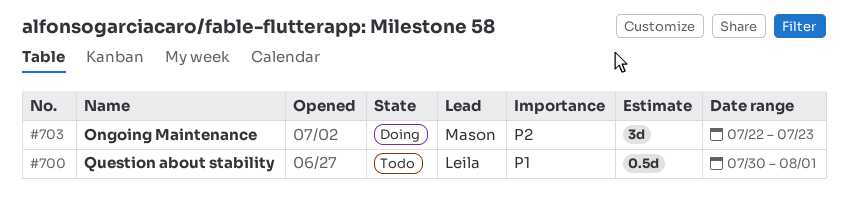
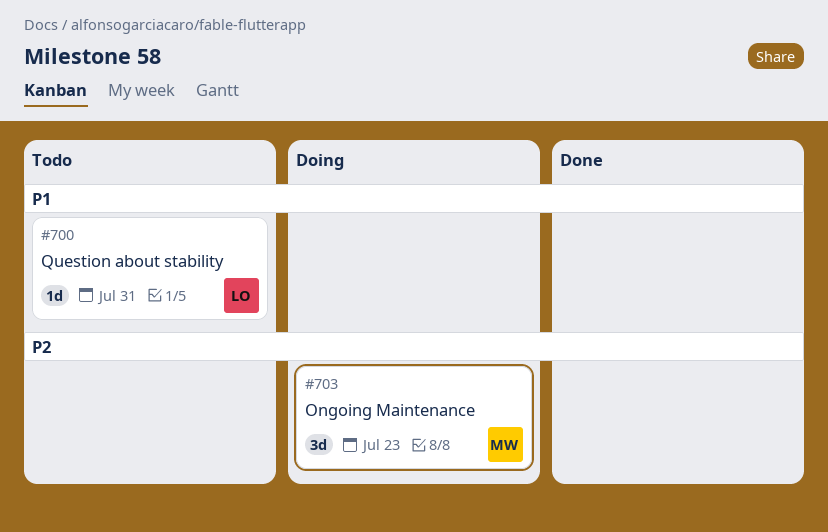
#700, estimate: 0.5d -> 1d
#700, due: Aug 1 -> Jul 31

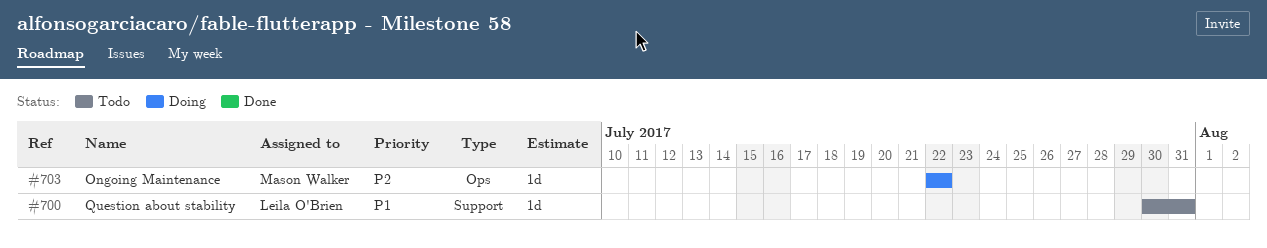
#703, estimate: 3d -> 1d
#703, due: Jul 23 -> Jul 22

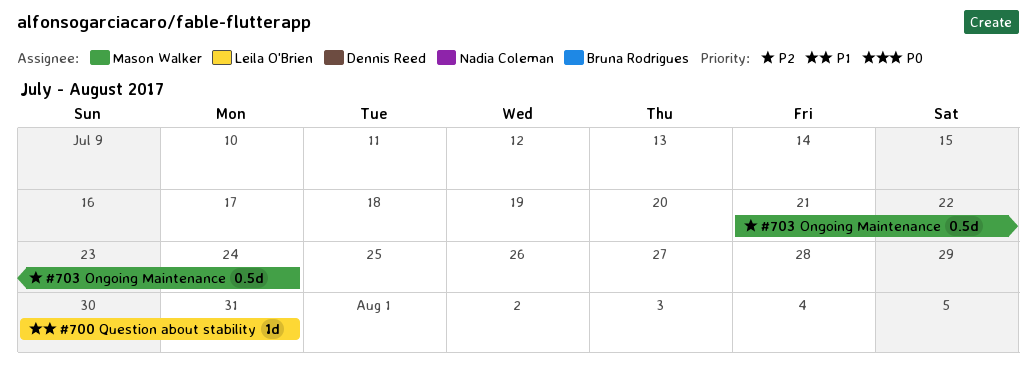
#703, estimate: 1d -> 0.5d
#703, start: Jul 22 -> Jul 21
#703, due: Jul 22 -> Jul 24

